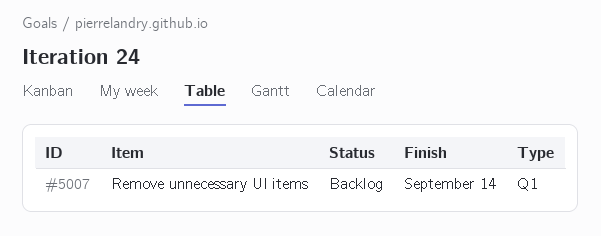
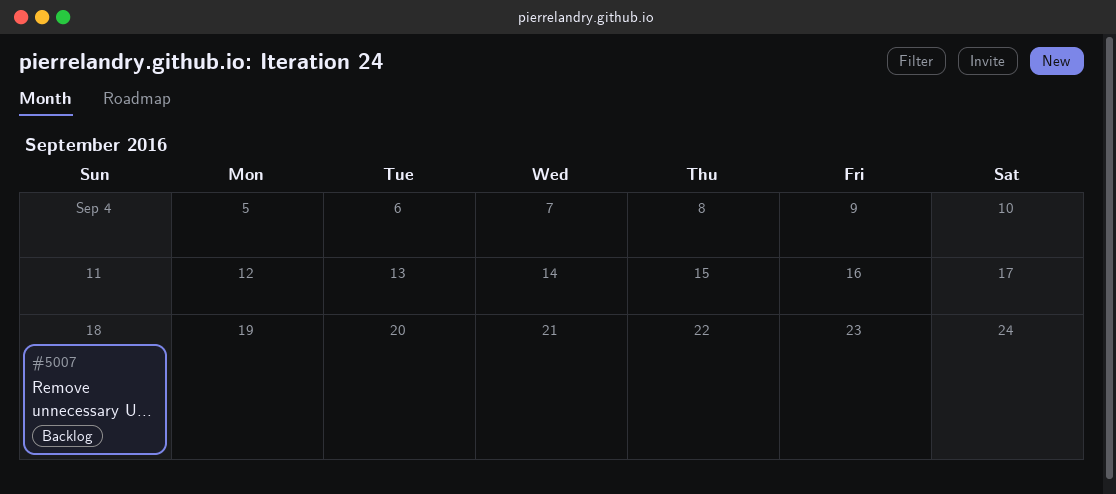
#5007, due: Sep 14 -> Sep 18

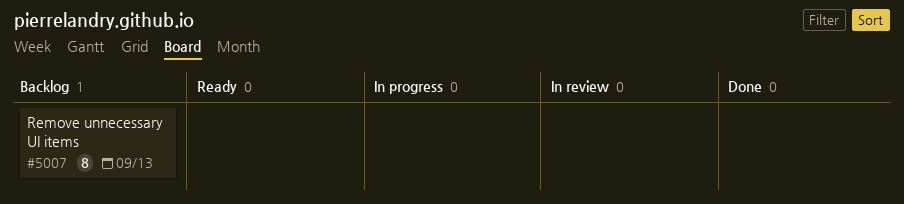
#5007, due: Sep 18 -> Sep 13

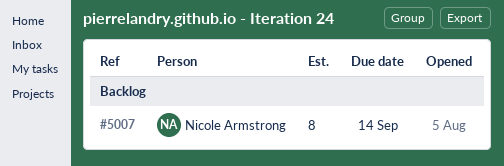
#5007, due: Sep 13 -> Sep 14

